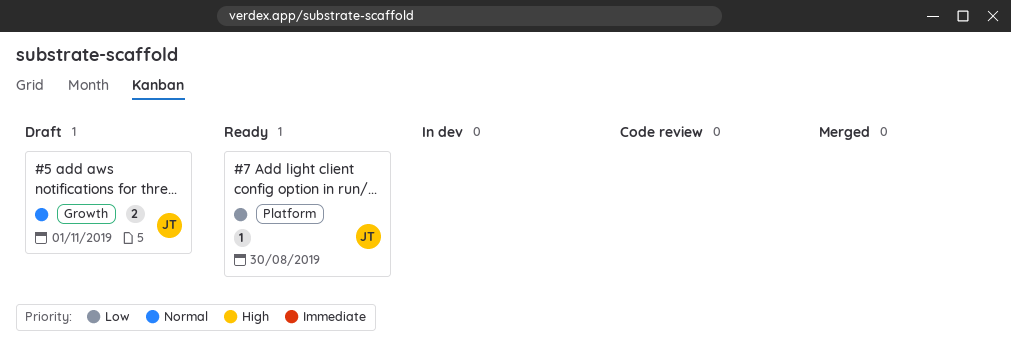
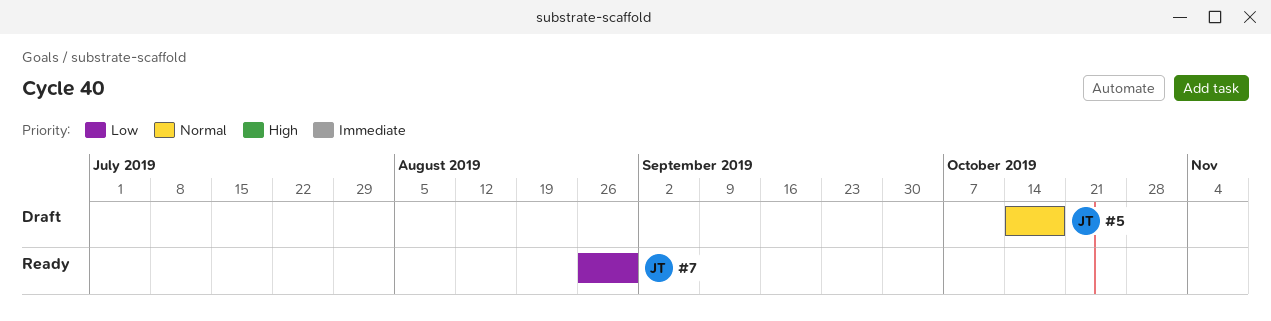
#5, due: Nov 1 -> Oct 18

